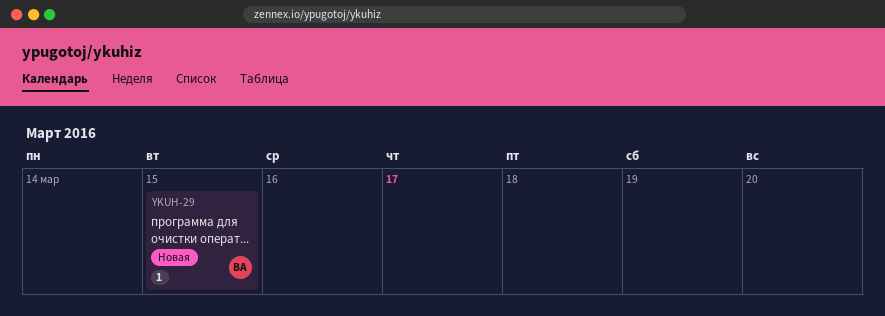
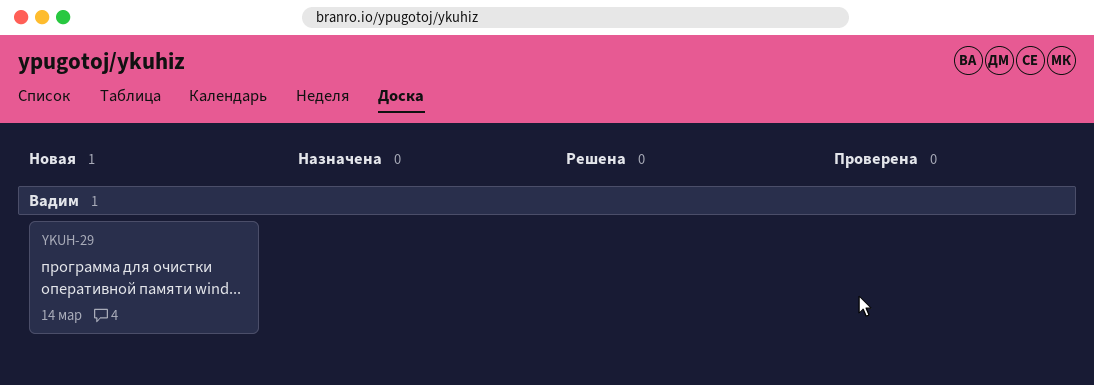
YKUH-29, due: Mar 15 -> Mar 14

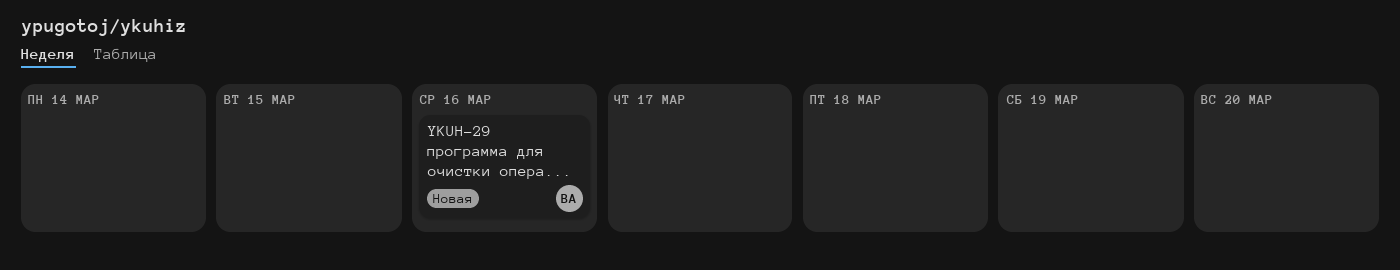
YKUH-29, due: Mar 14 -> Mar 16

